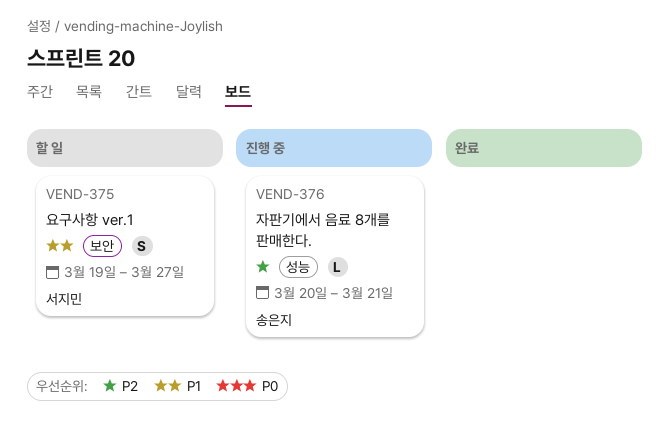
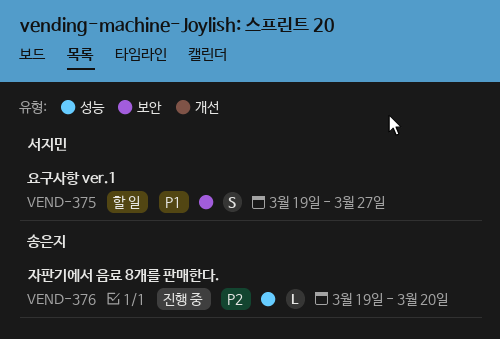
VEND-376, start: Mar 20 -> Mar 19
VEND-376, due: Mar 21 -> Mar 20

